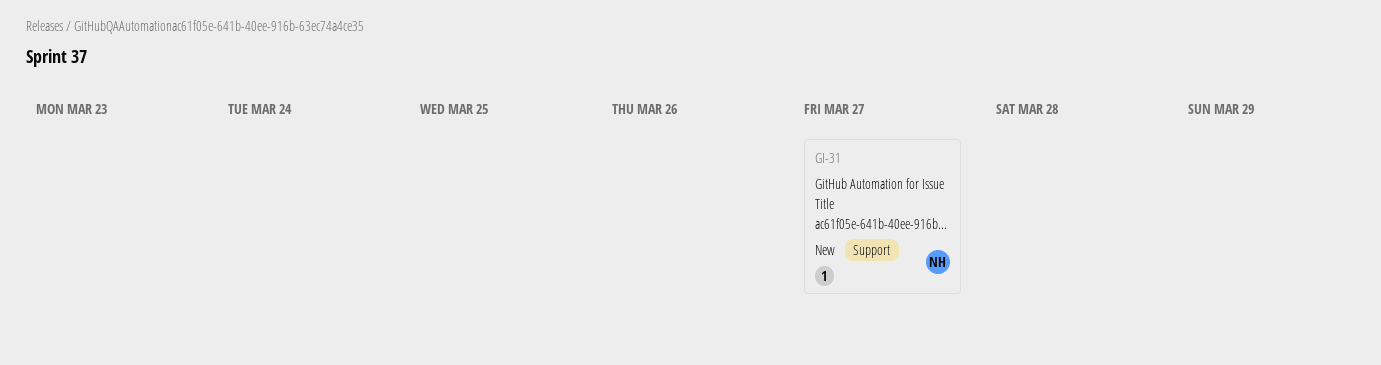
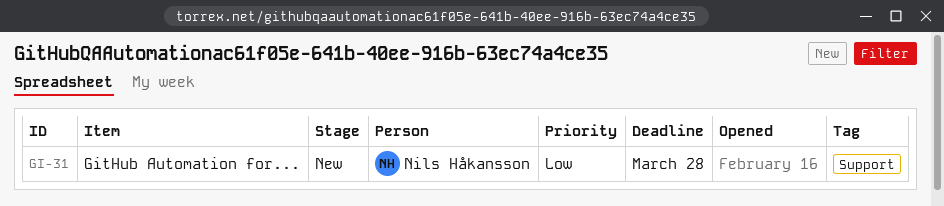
GI-31, due: Mar 27 -> Mar 28

